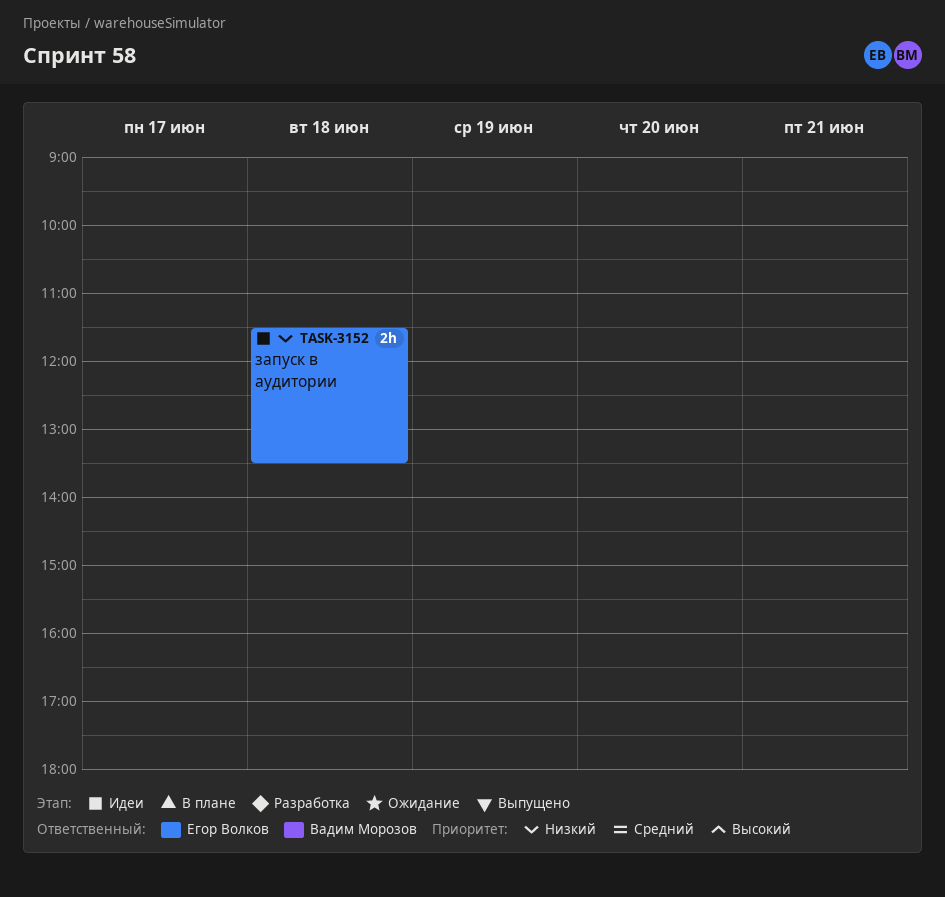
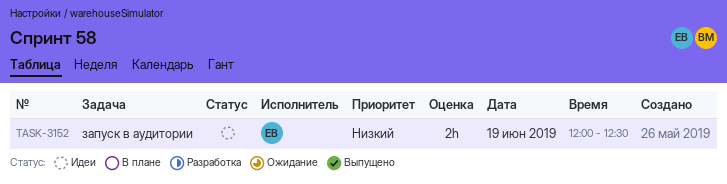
TASK-3152, day: Jun 18 -> Jun 19
TASK-3152, begins: 11:30 -> 12:00
TASK-3152, ends: 13:30 -> 12:30

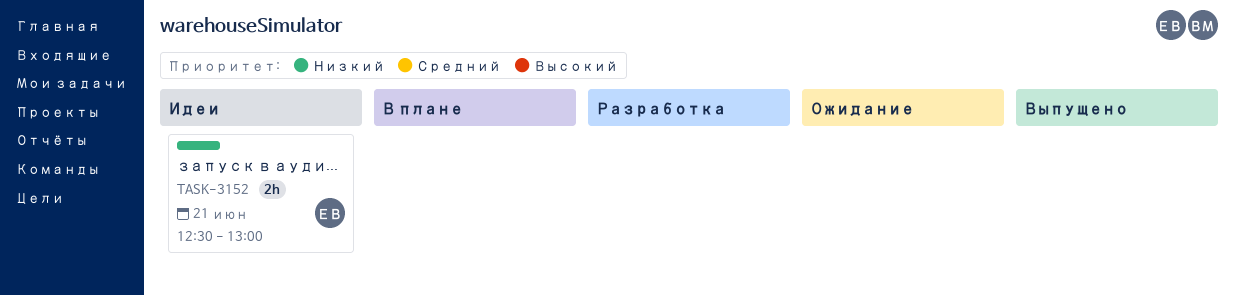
TASK-3152, day: Jun 19 -> Jun 21
TASK-3152, begins: 12:00 -> 12:30
TASK-3152, ends: 12:30 -> 13:00

